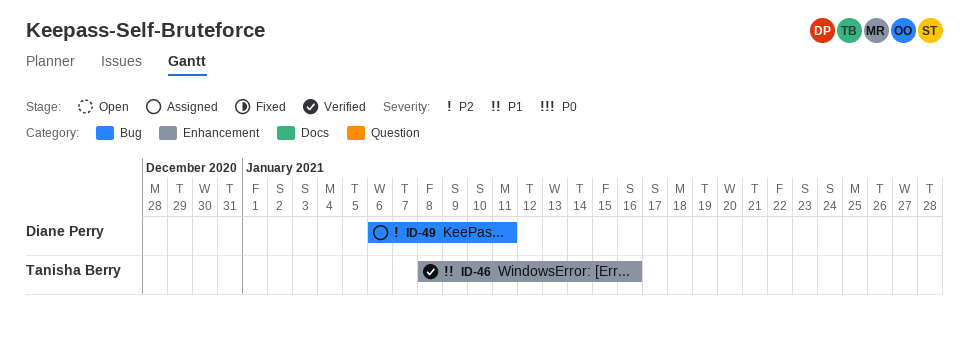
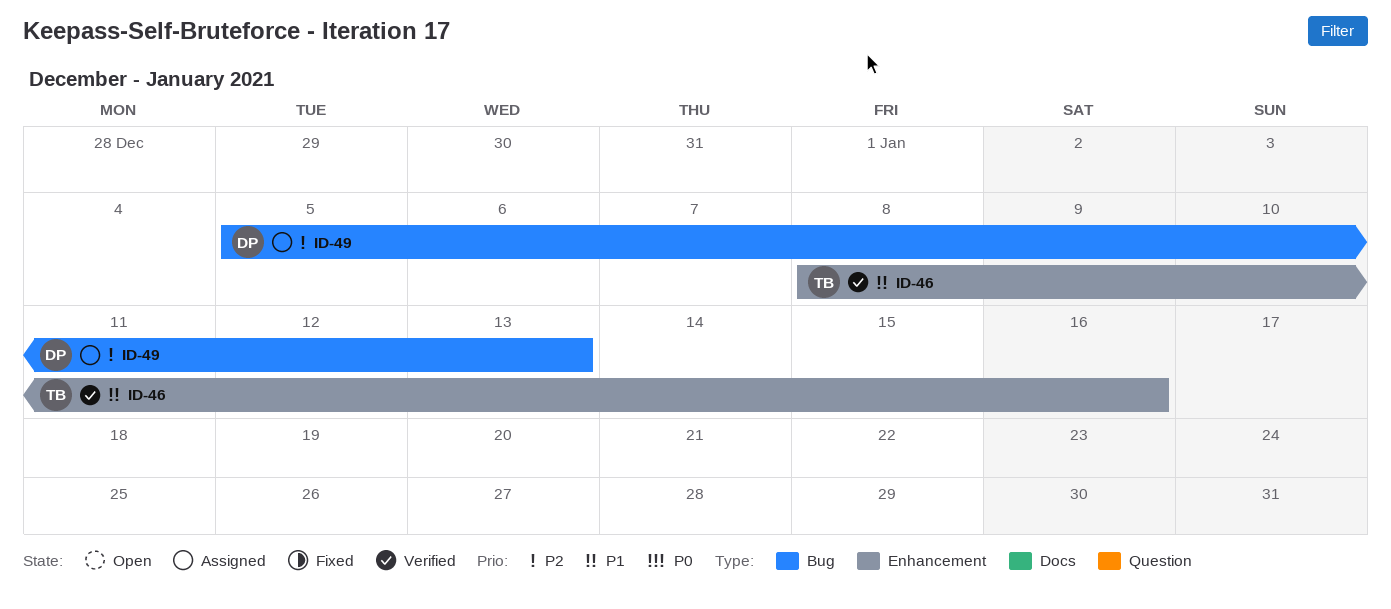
ID-49, start: Jan 6 -> Jan 5
ID-49, due: Jan 11 -> Jan 13

